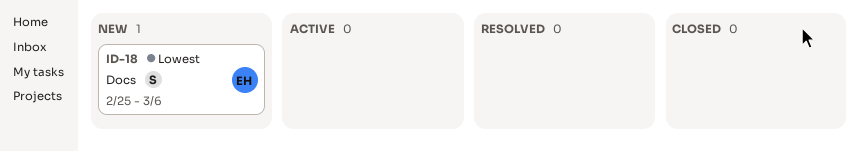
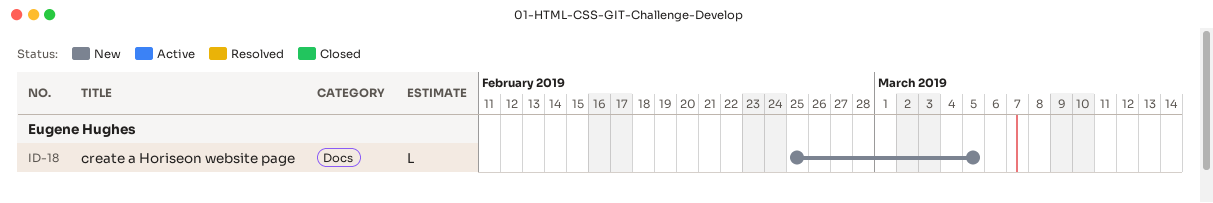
ID-18, estimate: S -> L
ID-18, due: Mar 6 -> Mar 5

